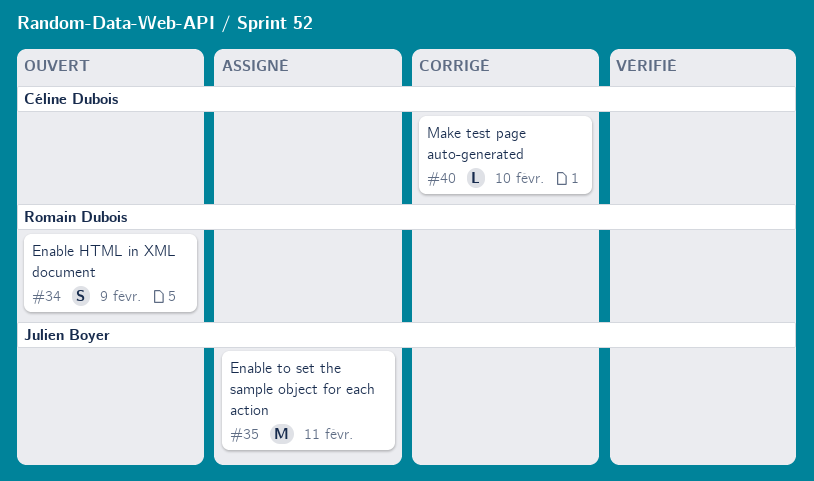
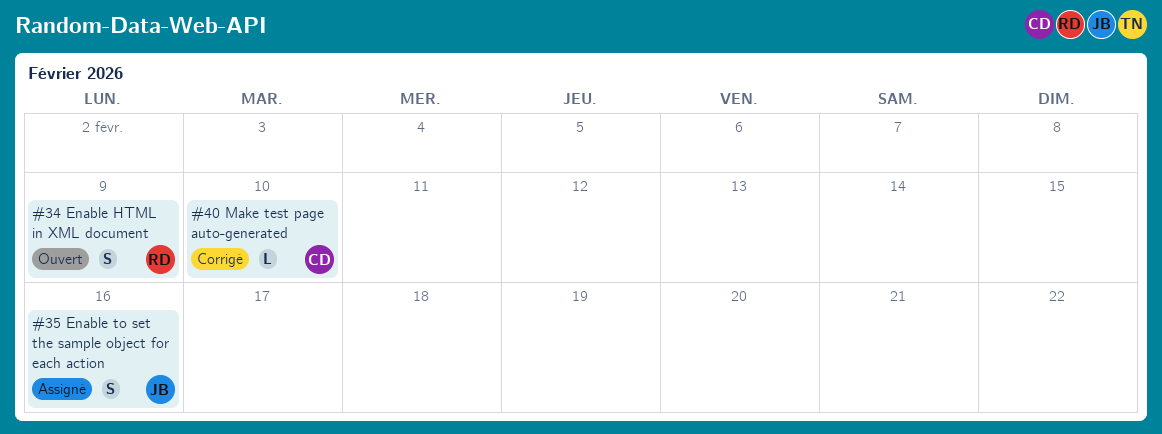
#35, estimate: M -> S
#35, due: Feb 11 -> Feb 16

